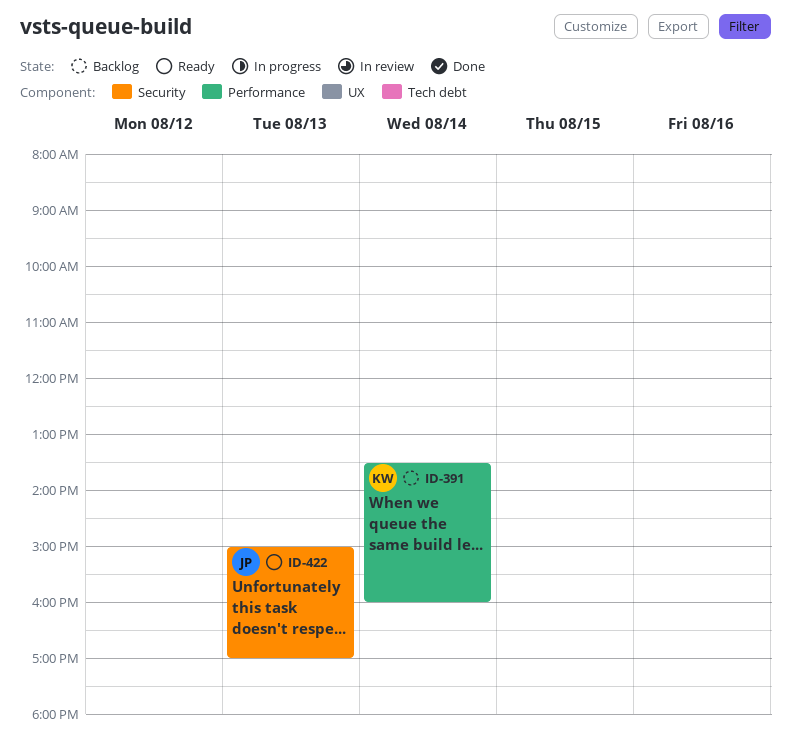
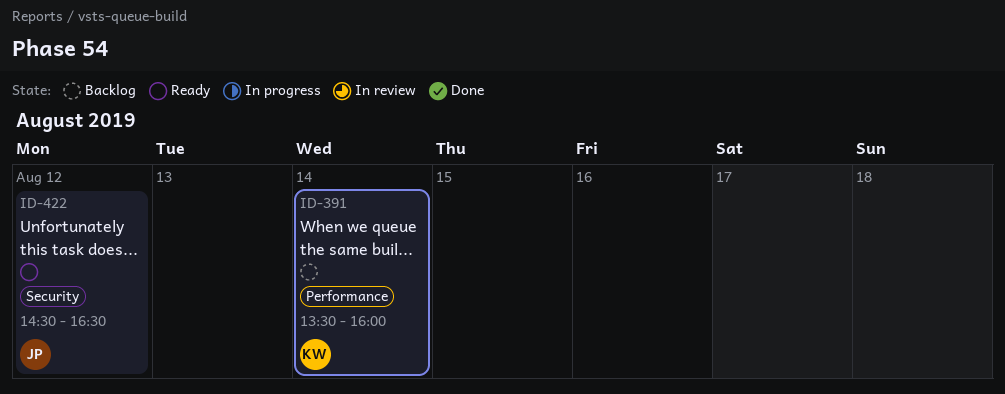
ID-422, day: Aug 13 -> Aug 12
ID-422, begins: 15:00 -> 14:30
ID-422, ends: 17:00 -> 16:30

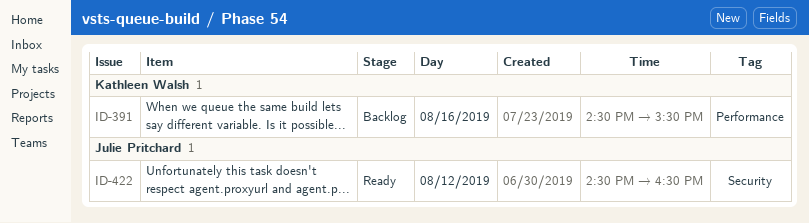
ID-391, day: Aug 14 -> Aug 16
ID-391, begins: 13:30 -> 14:30
ID-391, ends: 16:00 -> 15:30

